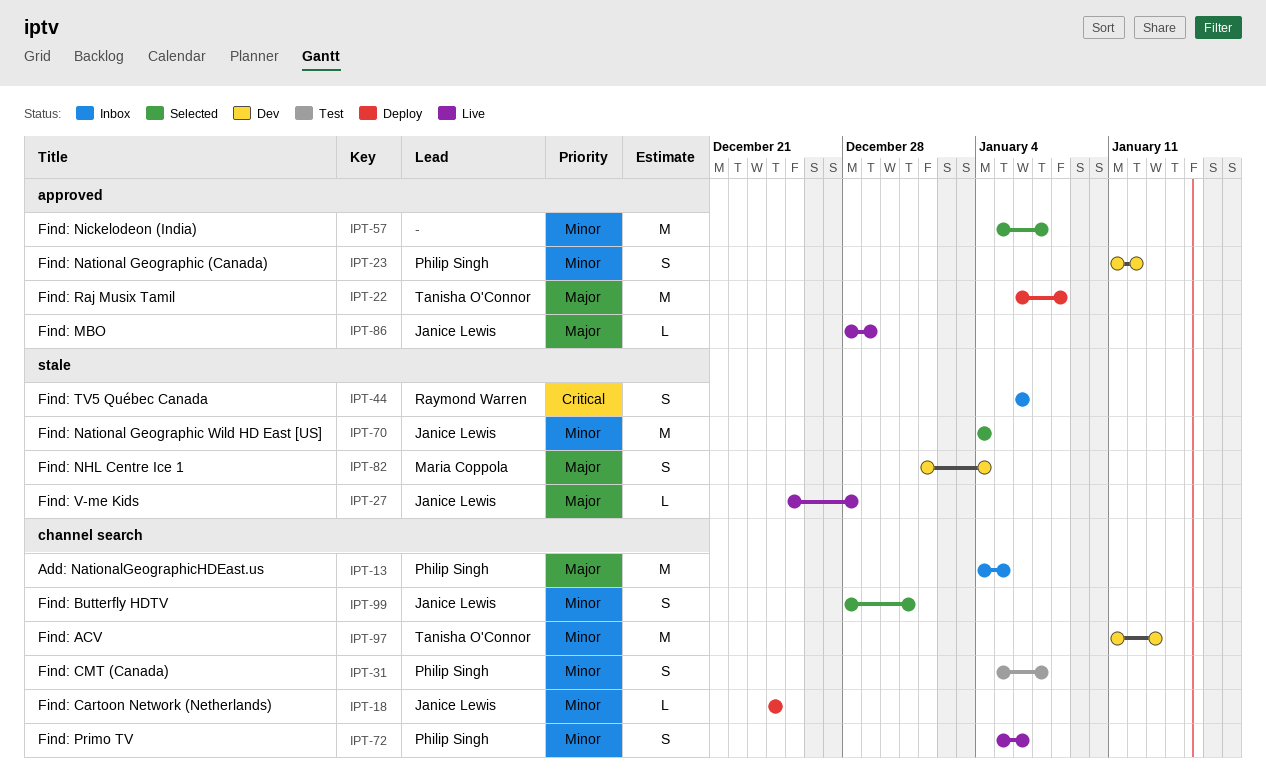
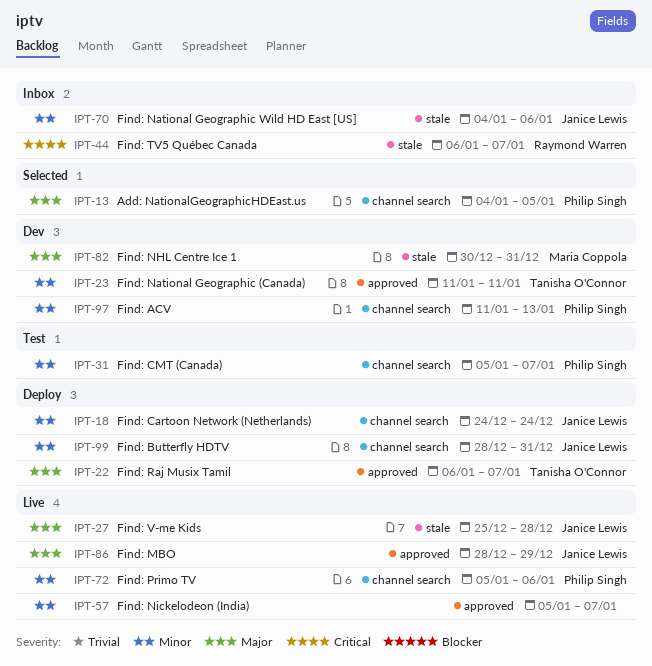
IPT-13, status: Inbox -> Selected
IPT-22, due: Jan 8 -> Jan 7
IPT-23, owner: Philip Singh -> Tanisha O'Connor
IPT-23, due: Jan 12 -> Jan 11
IPT-44, due: Jan 6 -> Jan 7
IPT-57, status: Selected -> Live
IPT-70, status: Selected -> Inbox
IPT-70, due: Jan 4 -> Jan 6
IPT-82, start: Jan 1 -> Dec 30
IPT-82, due: Jan 4 -> Dec 31
IPT-97, owner: Tanisha O'Connor -> Philip Singh
IPT-99, status: Selected -> Deploy

